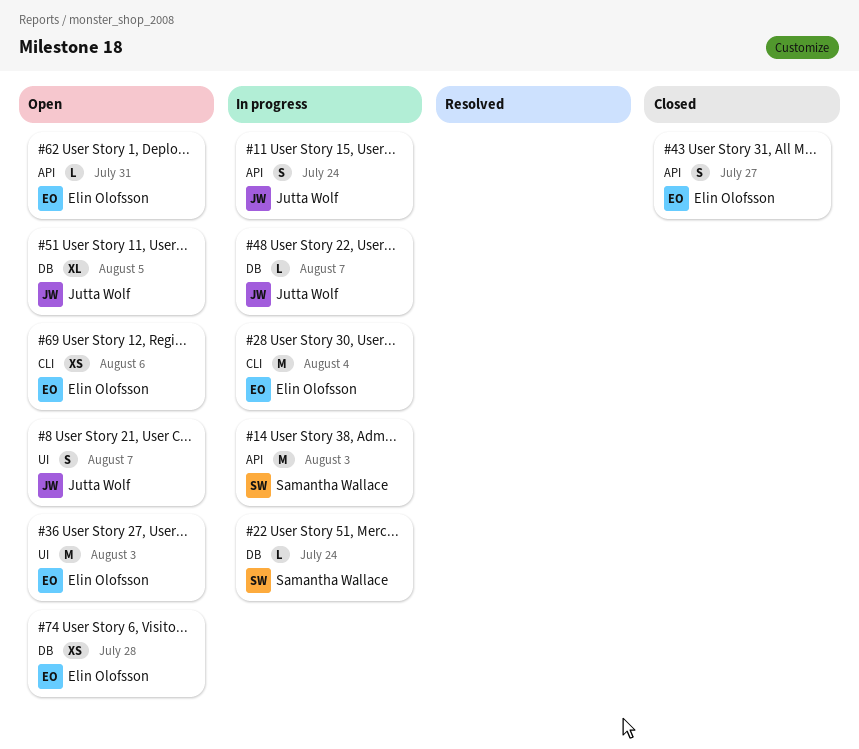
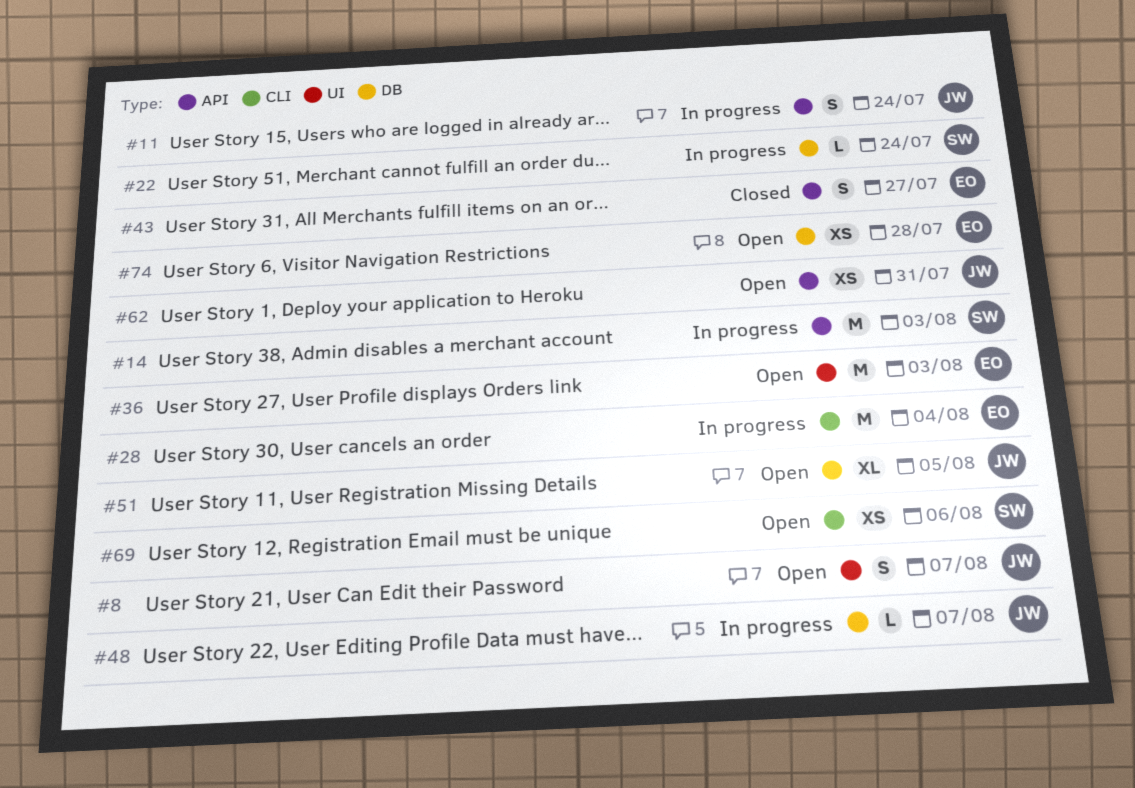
#62, owner: Elin Olofsson -> Jutta Wolf
#62, estimate: L -> XS
#69, owner: Elin Olofsson -> Samantha Wallace

